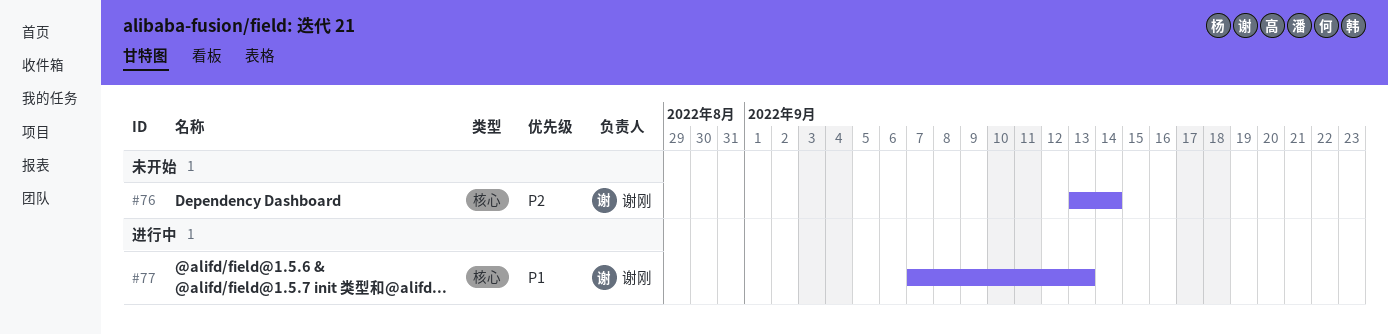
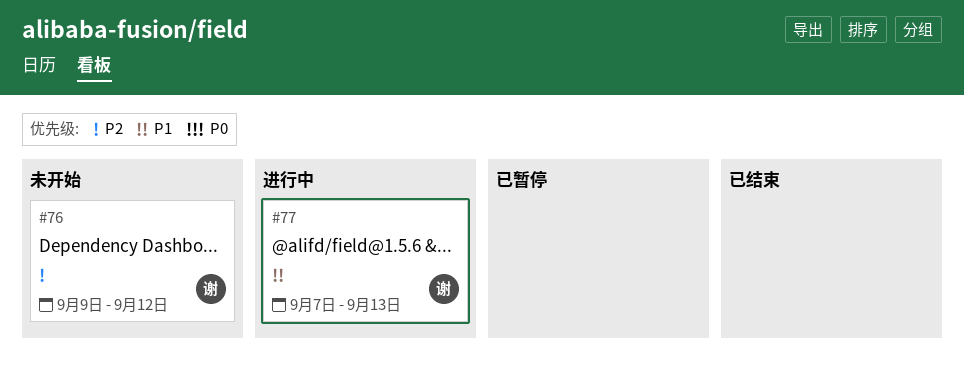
#76, start: Sep 13 -> Sep 9
#76, due: Sep 14 -> Sep 12

